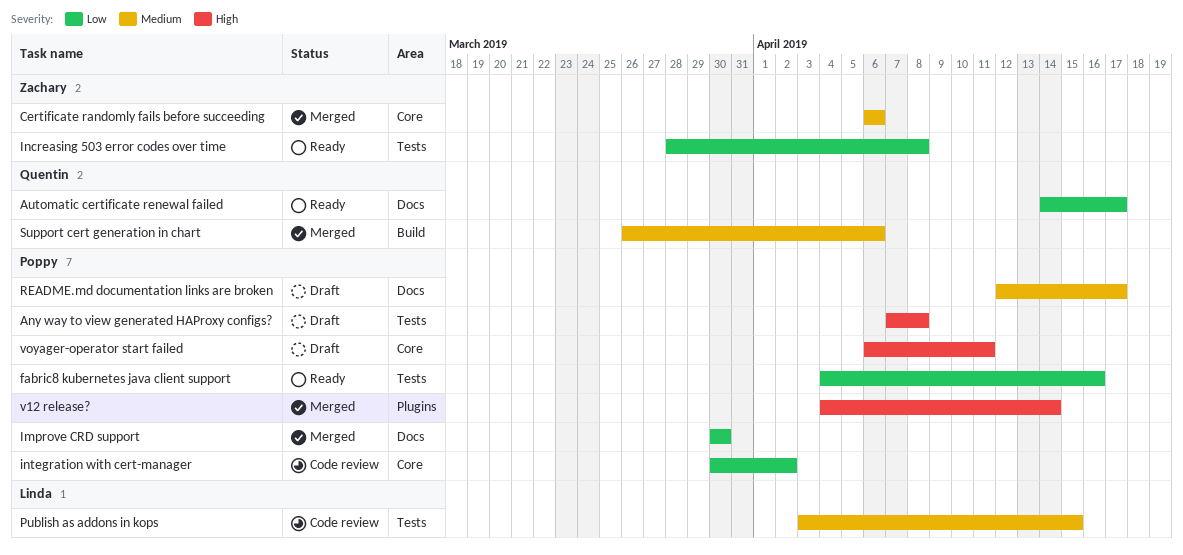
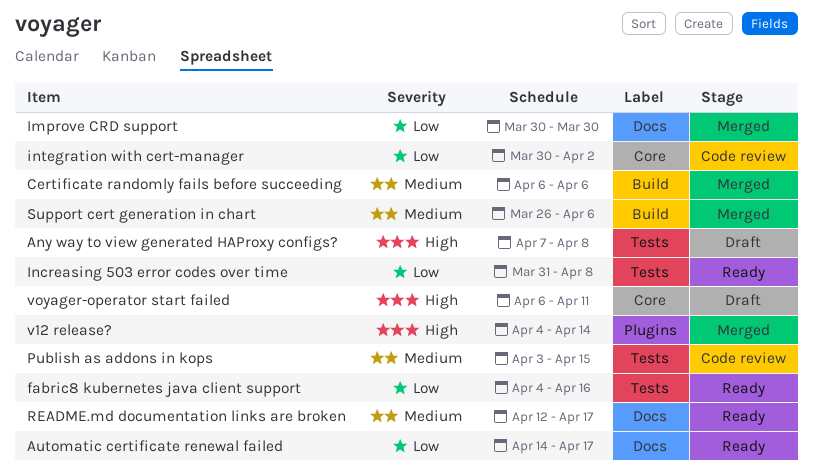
Certificate randomly fails before succeeding, label: Core -> Build
Increasing 503 error codes over time, start: Mar 28 -> Mar 31
README.md documentation links are broken, status: Draft -> Ready

